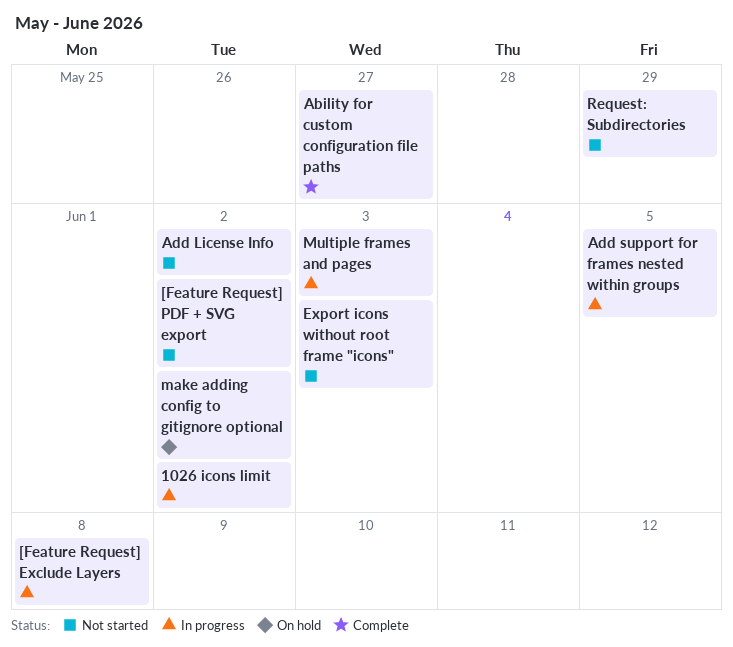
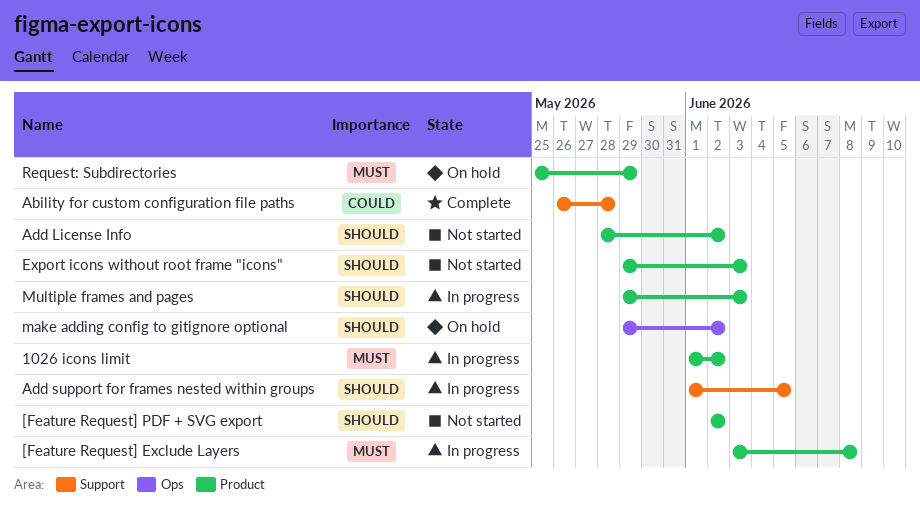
Ability for custom configuration file paths, due: May 27 -> May 28
Request: Subdirectories, status: Not started -> On hold

